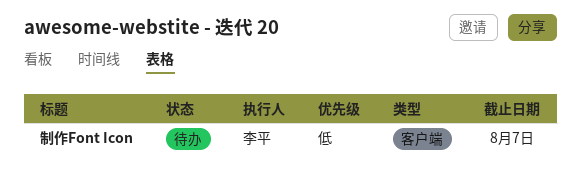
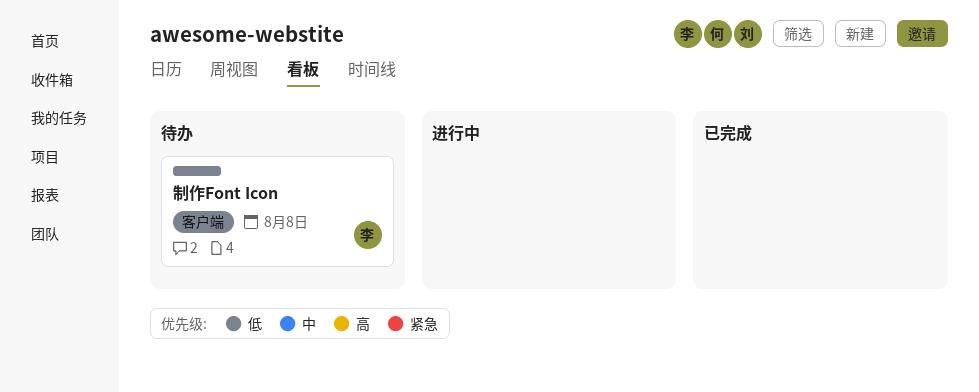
制作Font Icon, due: Aug 7 -> Aug 8

